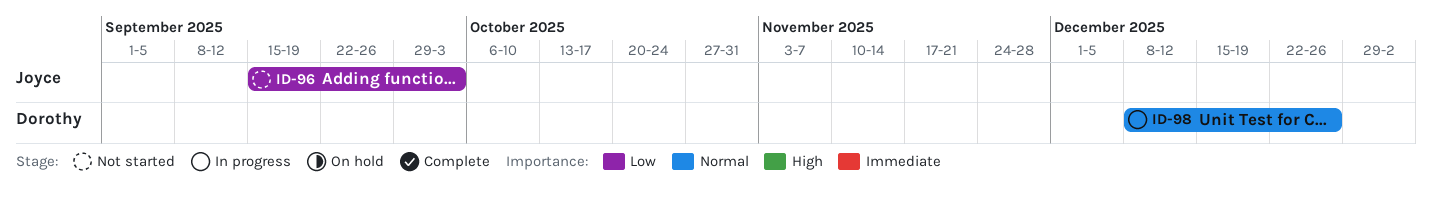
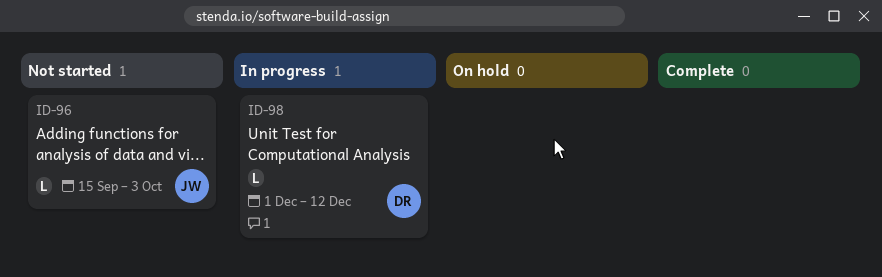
ID-98, start: Dec 8 -> Dec 1
ID-98, due: Dec 26 -> Dec 12

